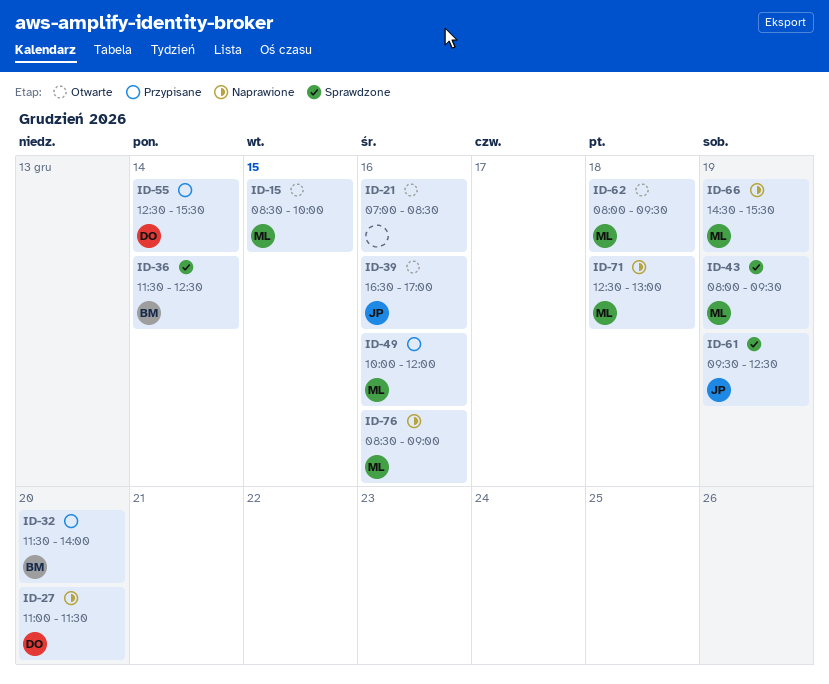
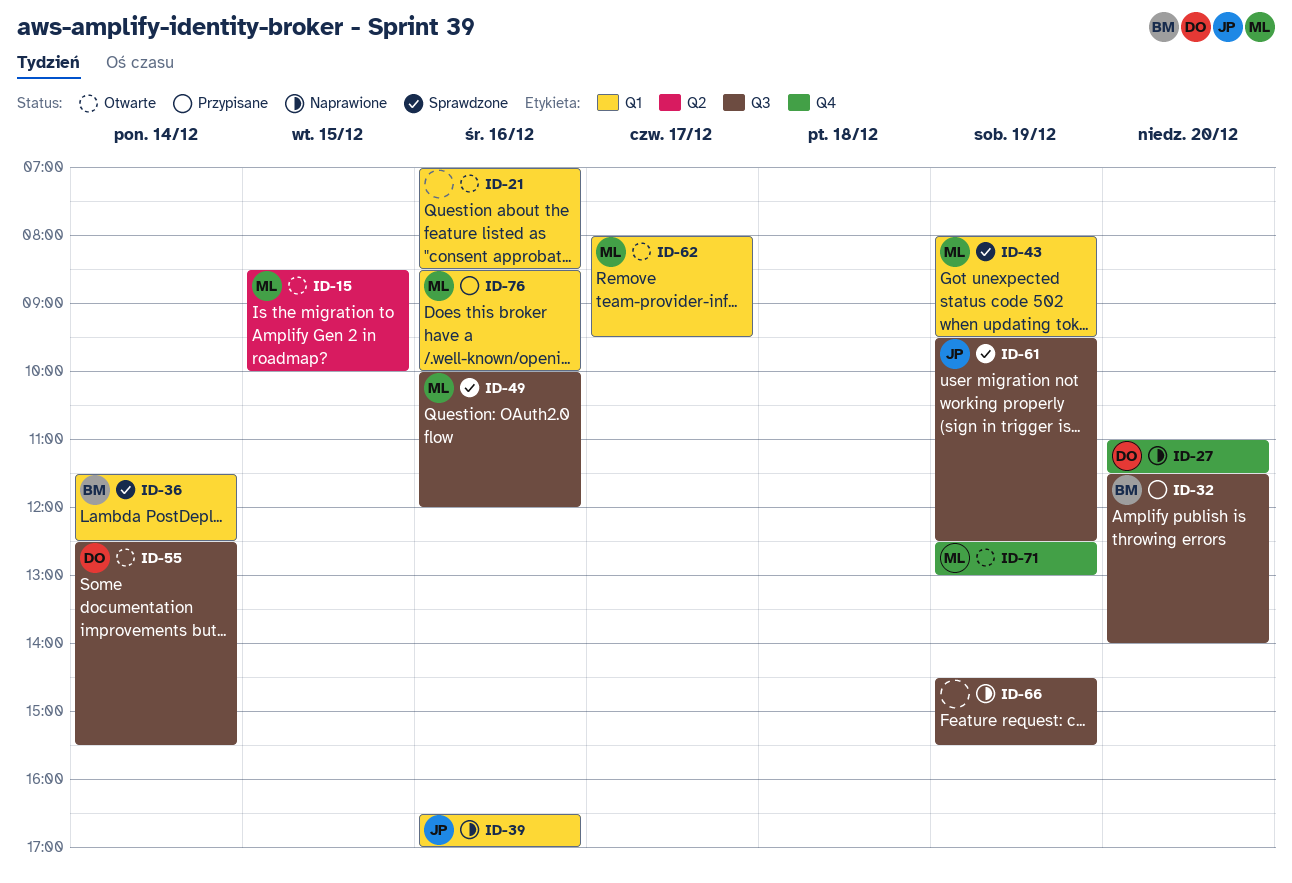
ID-39, status: Otwarte -> Naprawione
ID-49, status: Przypisane -> Sprawdzone
ID-55, status: Przypisane -> Otwarte
ID-62, day: Dec 18 -> Dec 17
ID-66, owner: ML -> none
ID-71, status: Naprawione -> Otwarte
ID-71, day: Dec 18 -> Dec 19
ID-76, status: Naprawione -> Przypisane
ID-76, ends: 09:00 -> 10:00

